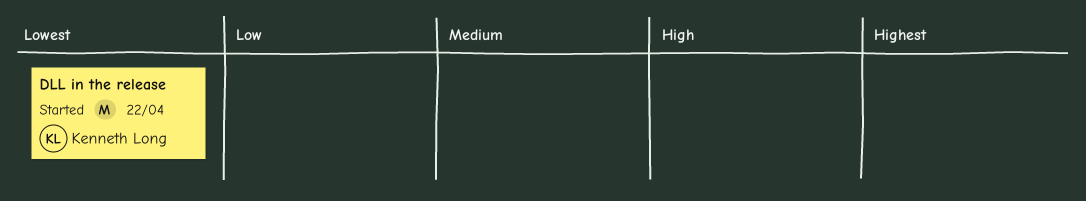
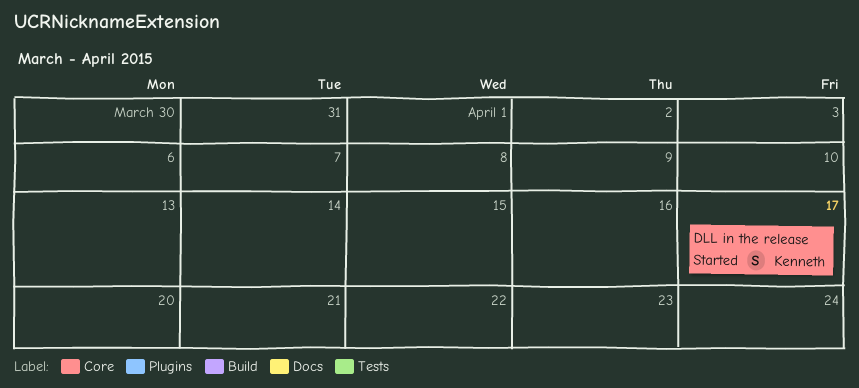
DLL in the release, estimate: M -> S
DLL in the release, due: Apr 22 -> Apr 17

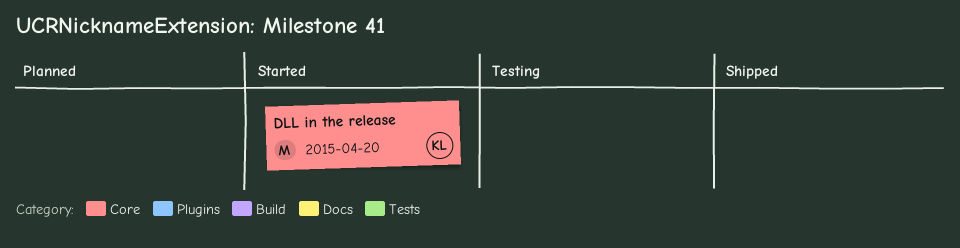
DLL in the release, estimate: S -> M
DLL in the release, due: Apr 17 -> Apr 20

